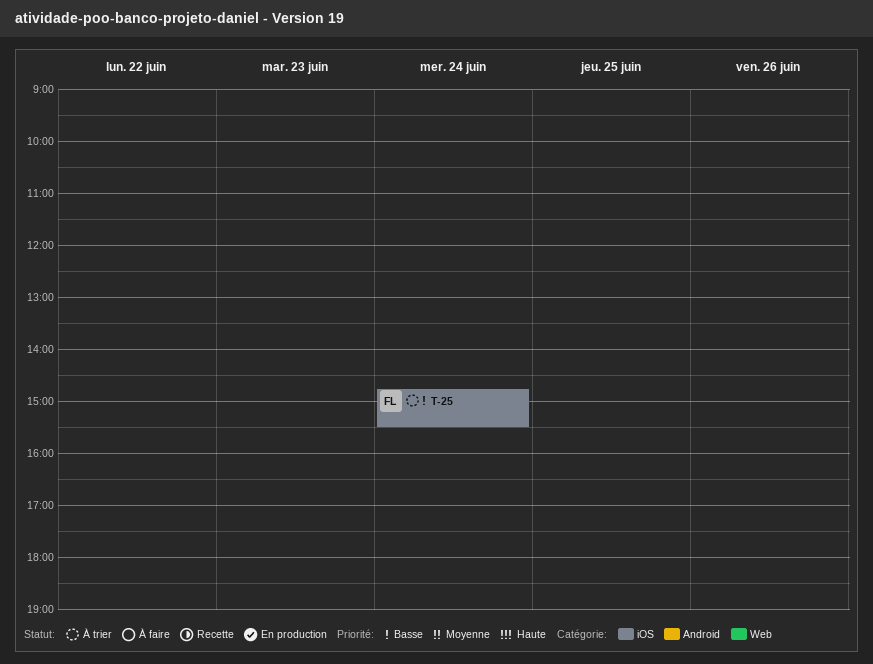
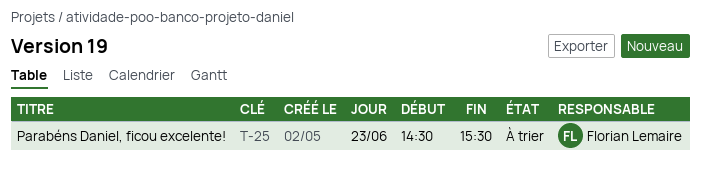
T-25, day: Jun 24 -> Jun 23
T-25, begins: 14:45 -> 14:30

